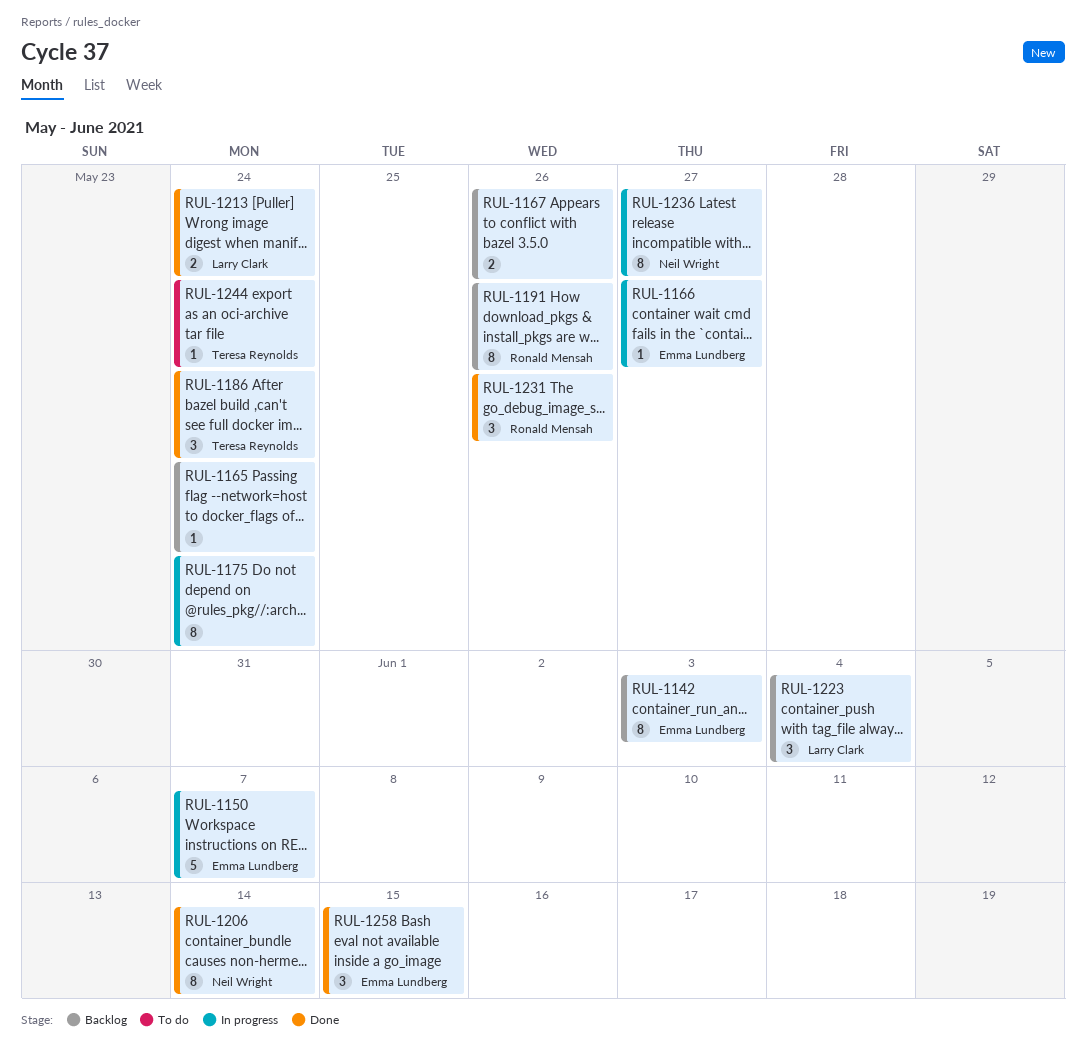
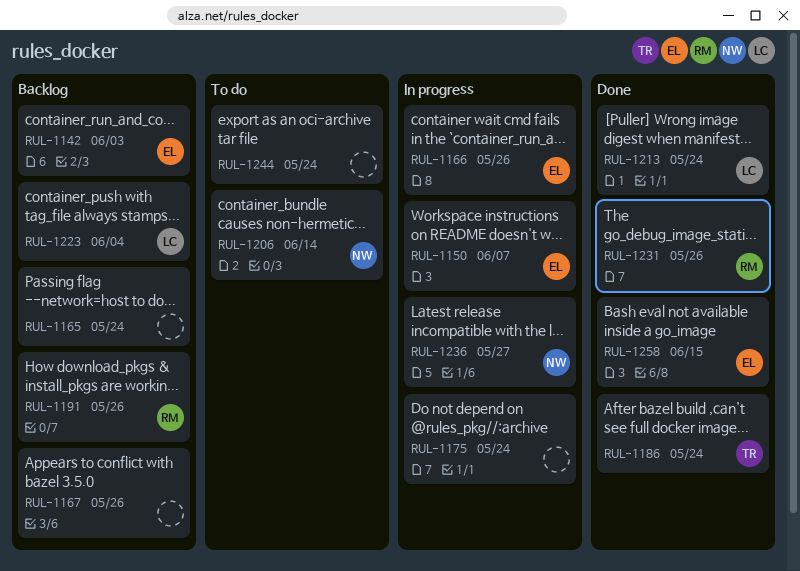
RUL-1166, due: May 27 -> May 26
RUL-1206, status: Done -> To do
RUL-1244, owner: Teresa Reynolds -> none

